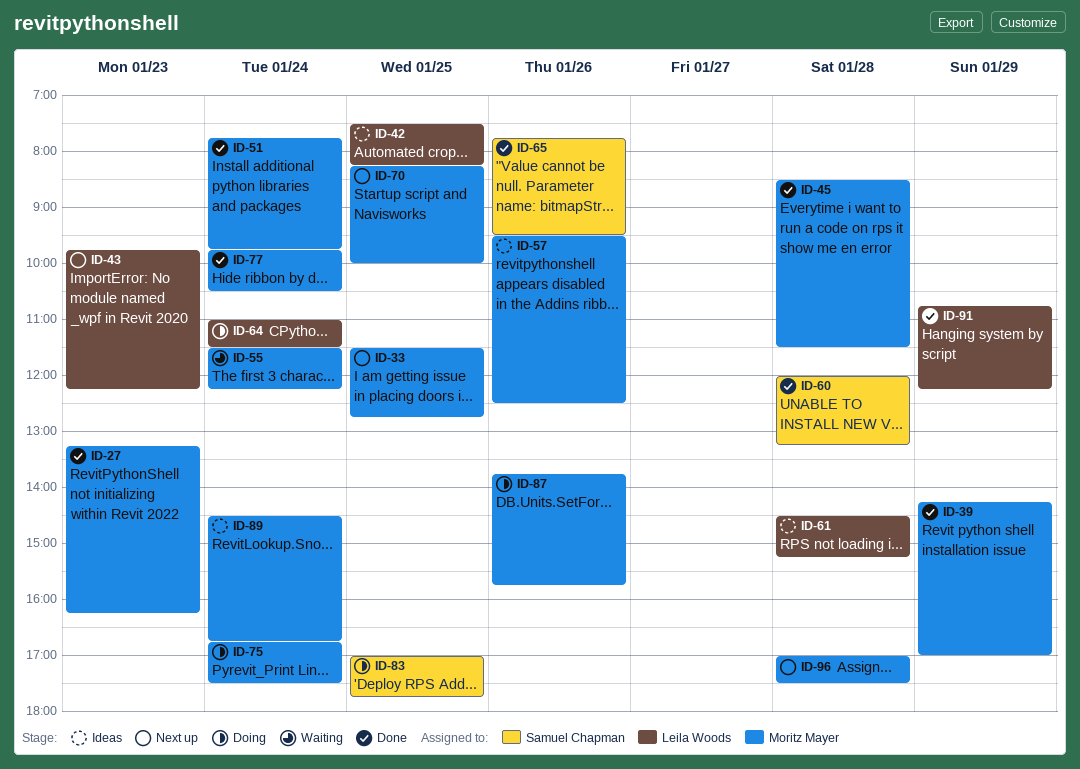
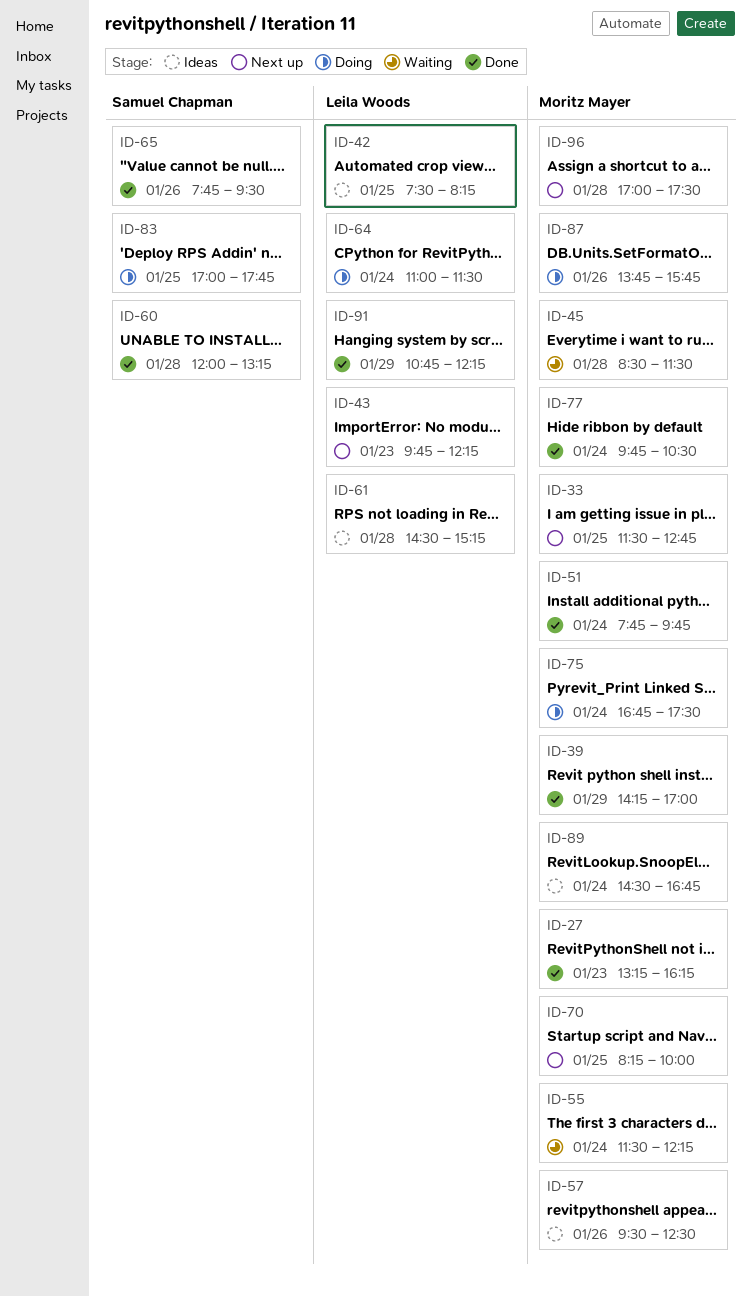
ID-45, status: Done -> Waiting

